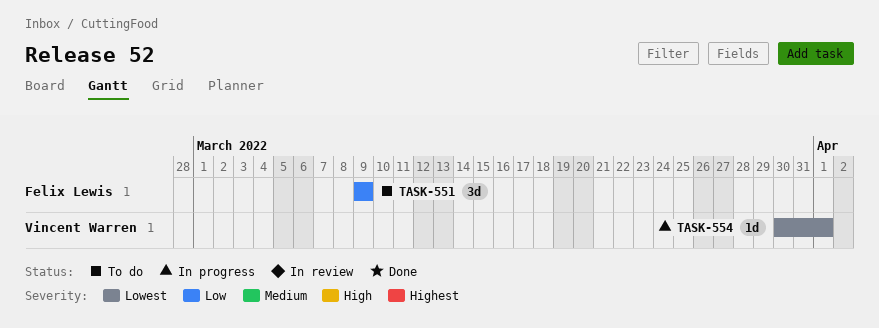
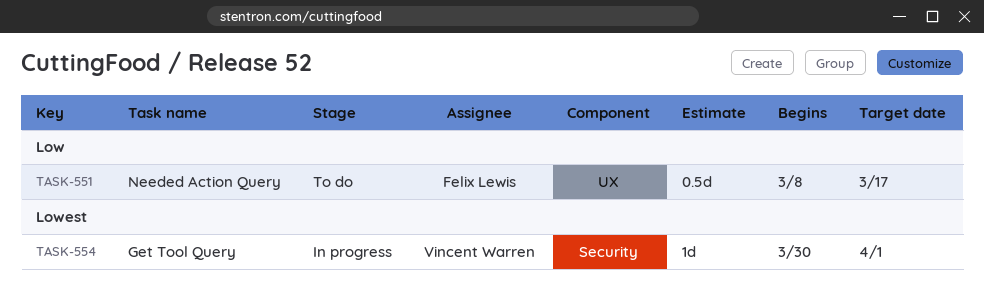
TASK-551, estimate: 3d -> 0.5d
TASK-551, start: Mar 9 -> Mar 8
TASK-551, due: Mar 9 -> Mar 17

